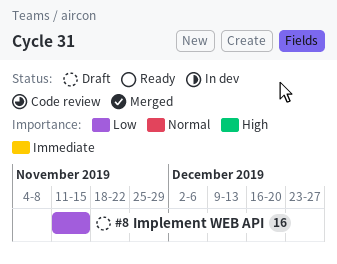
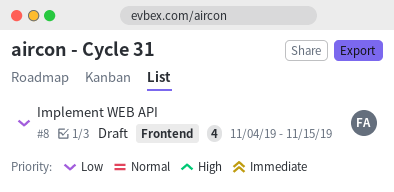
#8, estimate: 16 -> 4
#8, start: Nov 11 -> Nov 4

